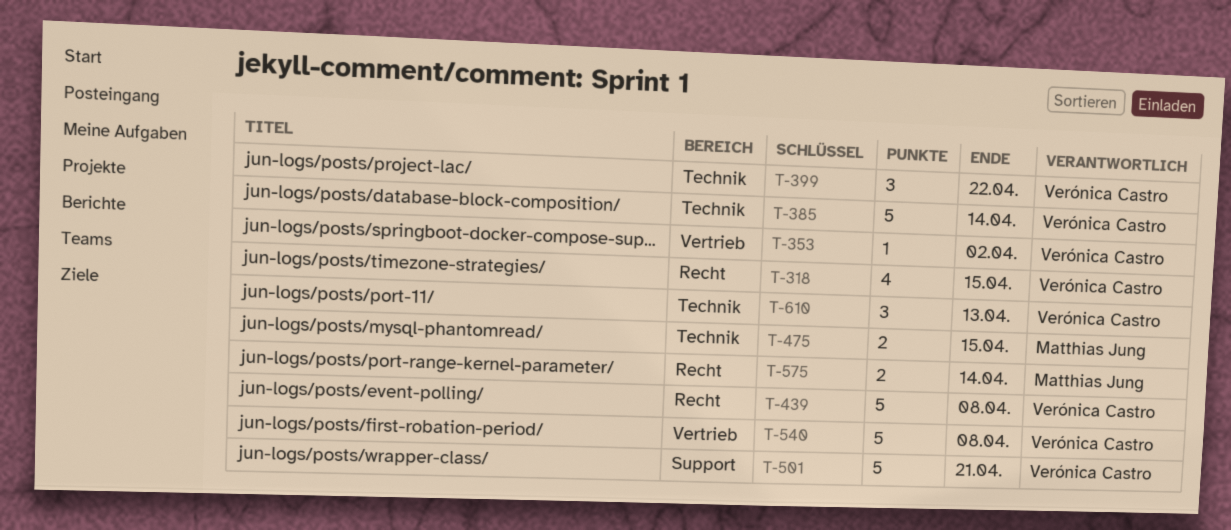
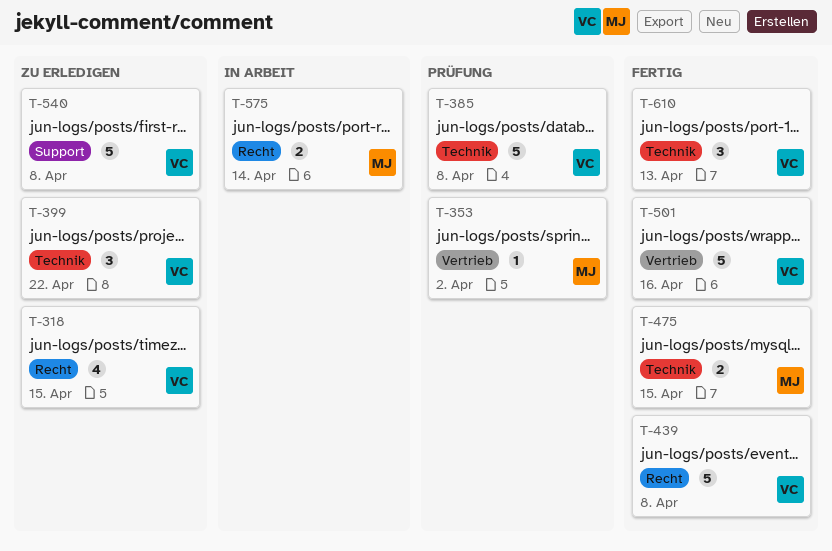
T-353, owner: Verónica Castro -> Matthias Jung
T-385, due: Apr 14 -> Apr 8
T-501, label: Support -> Vertrieb
T-501, due: Apr 21 -> Apr 16
T-540, label: Vertrieb -> Support

